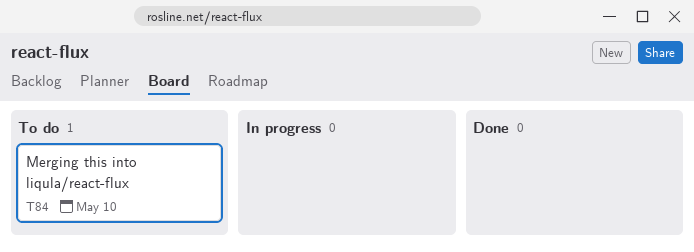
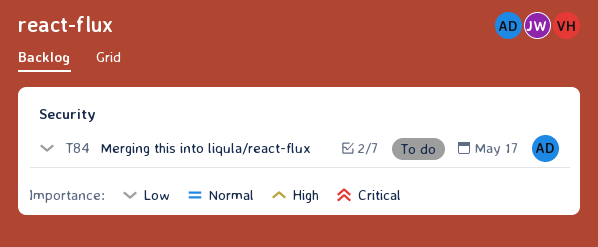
T84, due: May 10 -> May 17

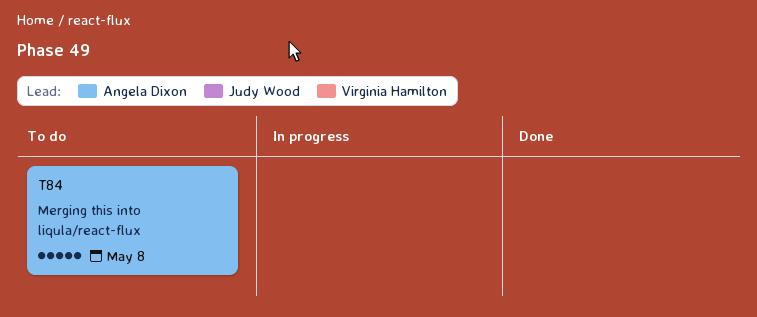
T84, due: May 17 -> May 8

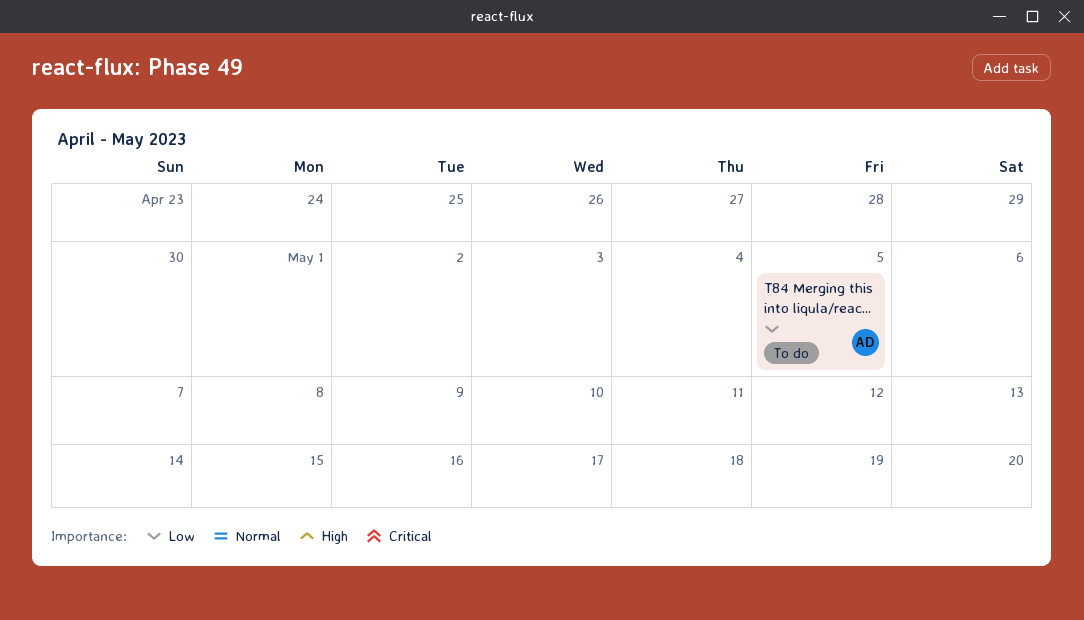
T84, due: May 8 -> May 5

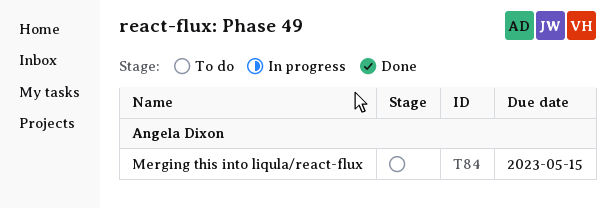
T84, due: May 5 -> May 15

